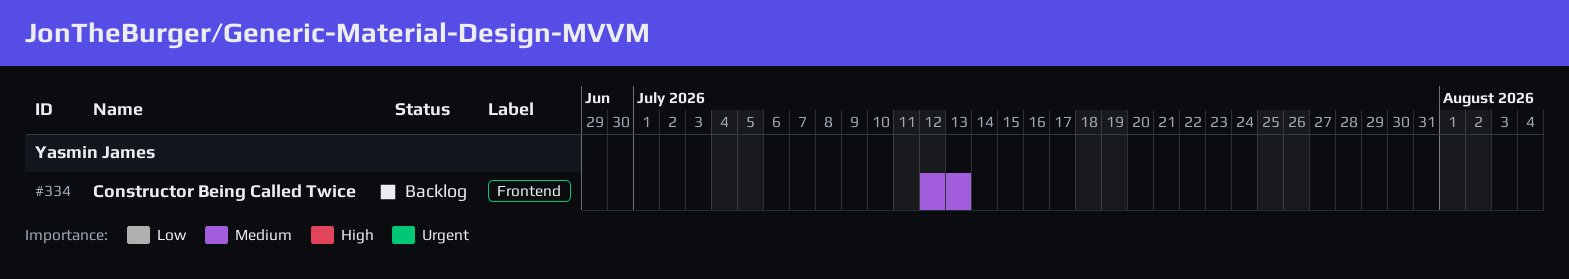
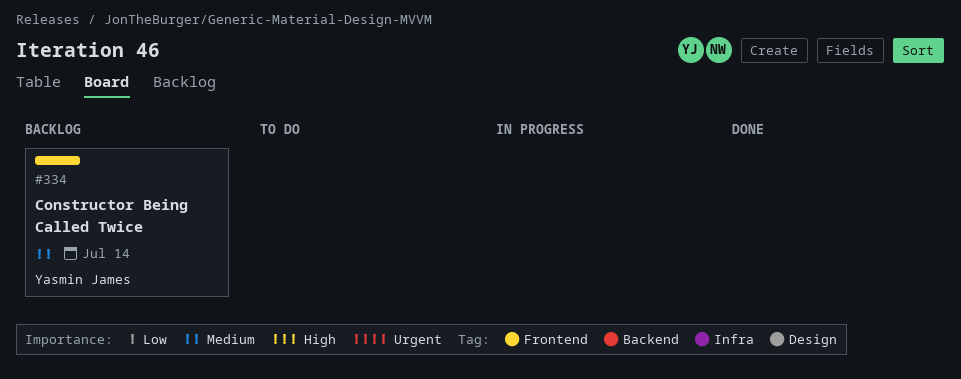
#334, due: Jul 13 -> Jul 14

